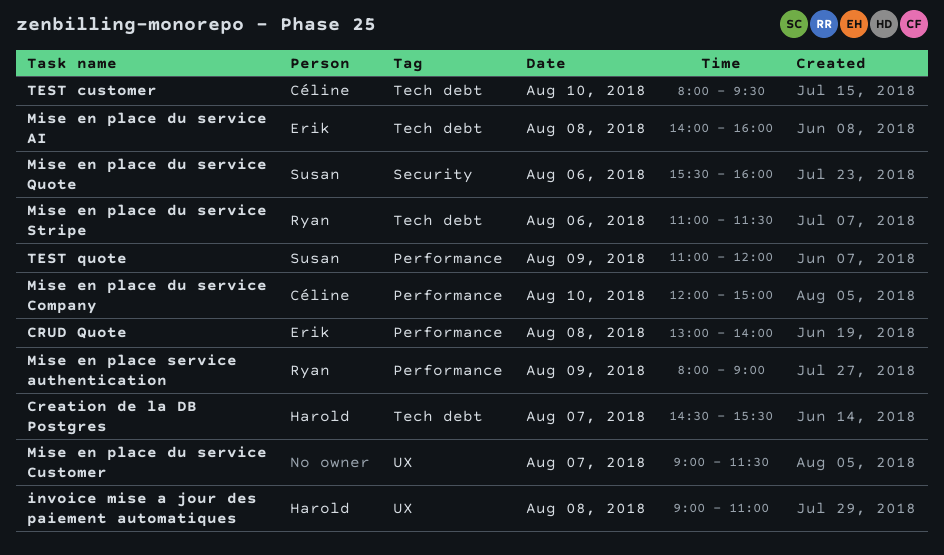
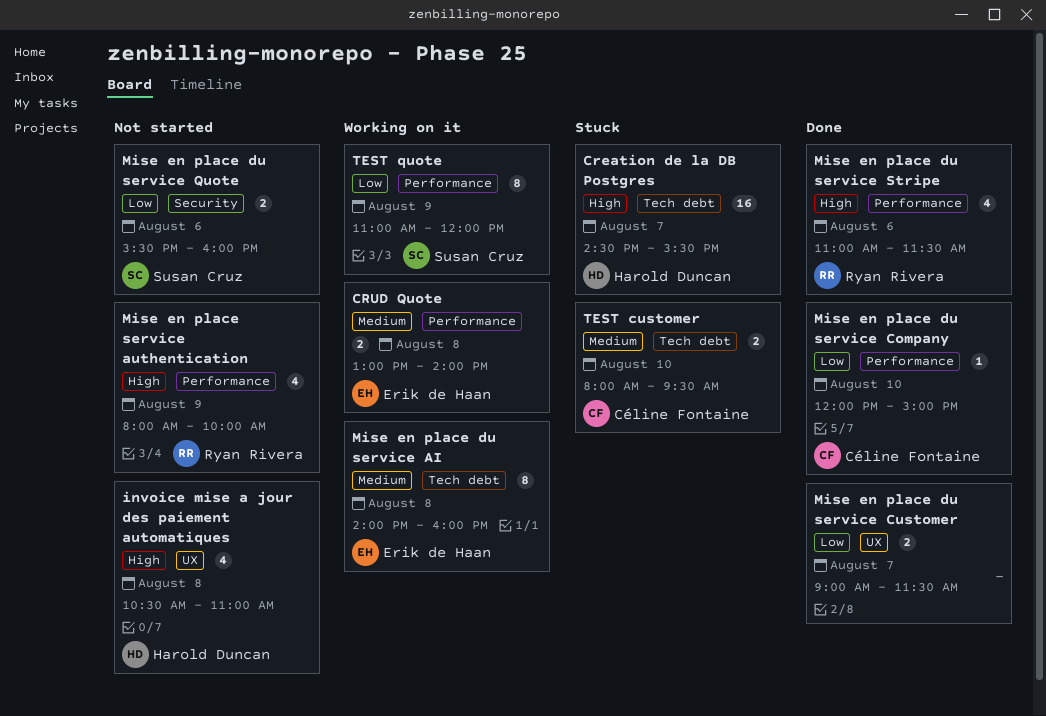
invoice mise a jour des paiement automatiques, begins: 09:00 -> 10:30
Mise en place du service Stripe, label: Tech debt -> Performance
Mise en place service authentication, ends: 09:00 -> 10:00

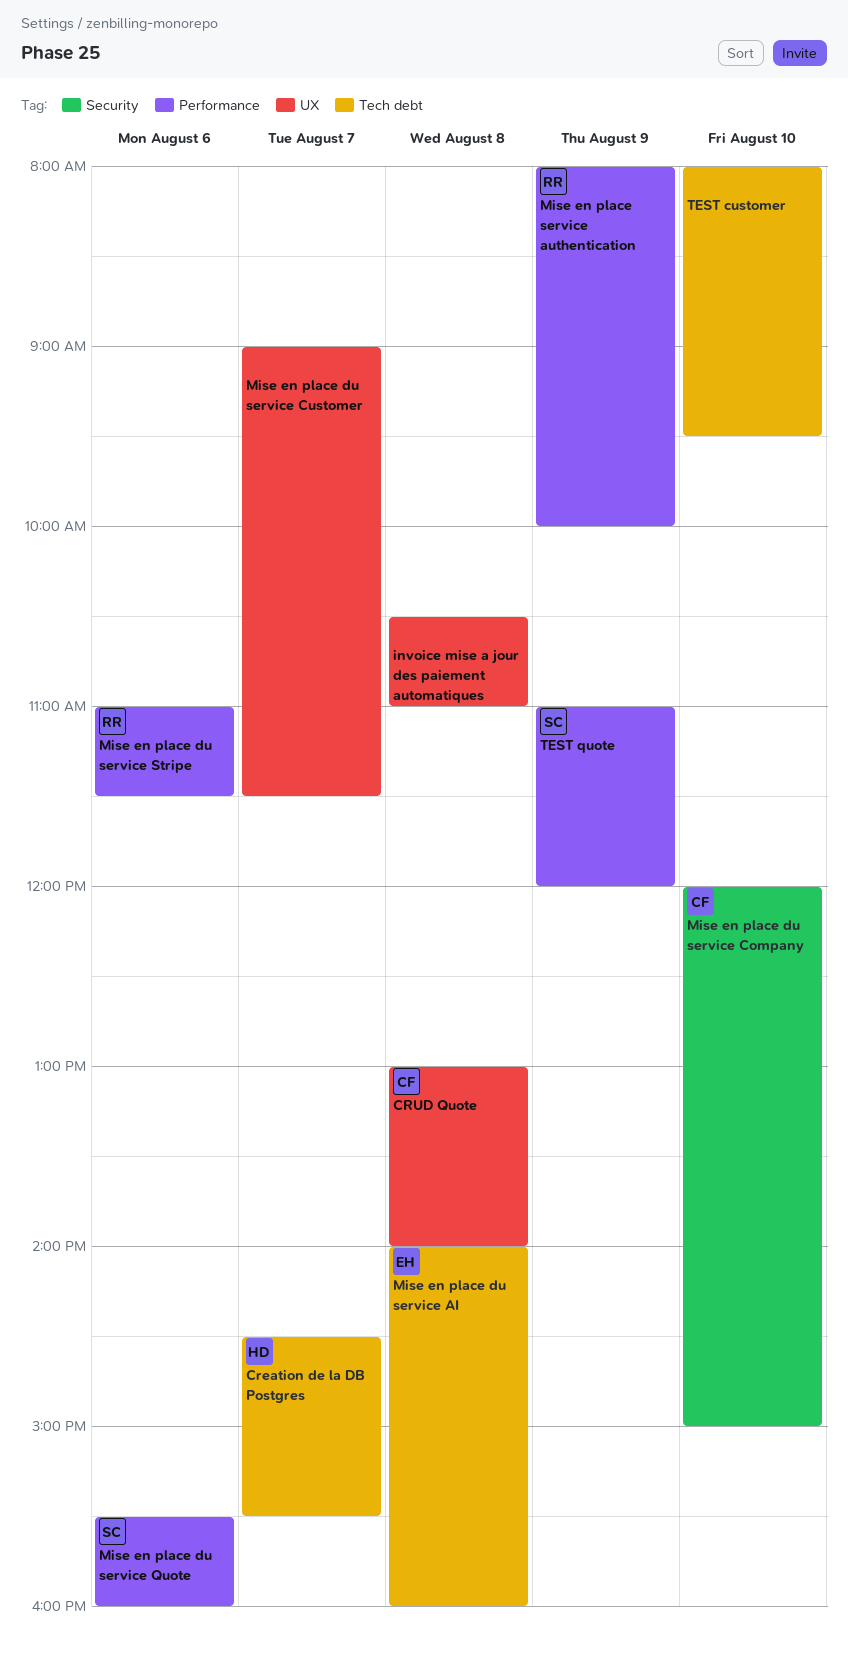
CRUD Quote, owner: Erik de Haan -> Céline Fontaine
CRUD Quote, label: Performance -> UX
invoice mise a jour des paiement automatiques, owner: Harold Duncan -> none
Mise en place du service Company, label: Performance -> Security
Mise en place du service Quote, label: Security -> Performance
TEST customer, owner: Céline Fontaine -> none

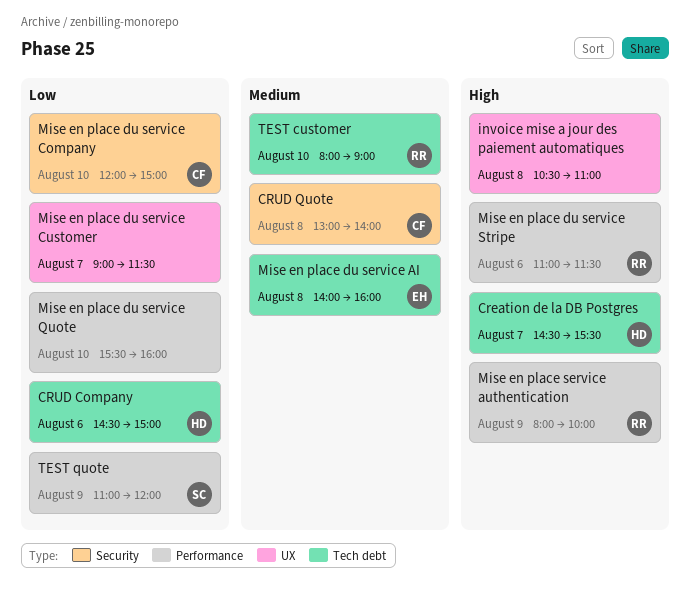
CRUD Company: none -> present
CRUD Quote, label: UX -> Security
Mise en place du service Quote, owner: SC -> none
Mise en place du service Quote, day: Aug 6 -> Aug 10
TEST customer, owner: none -> RR
TEST customer, ends: 09:30 -> 09:00

